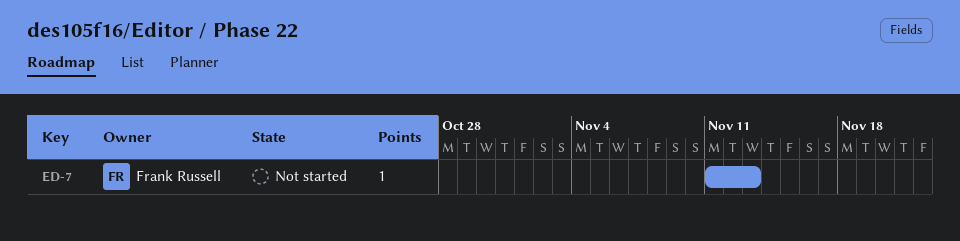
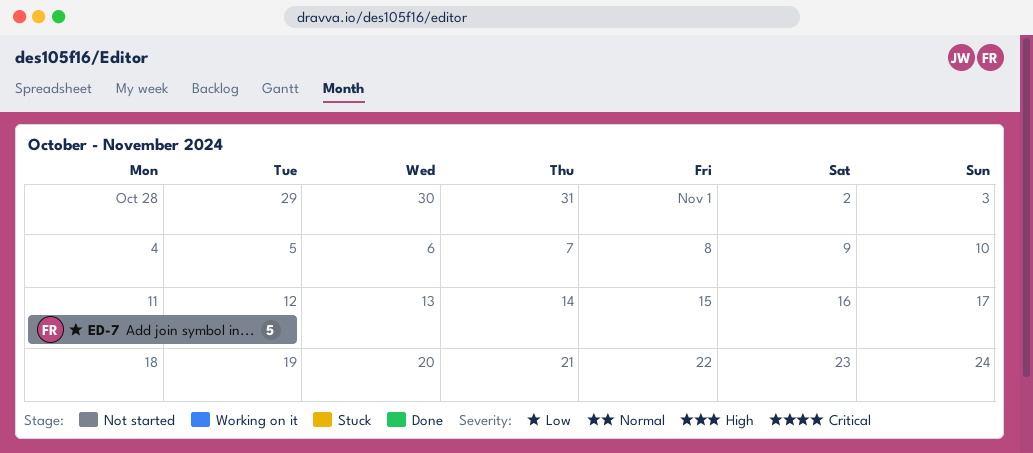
ED-7, estimate: 1 -> 5
ED-7, due: Nov 13 -> Nov 12

